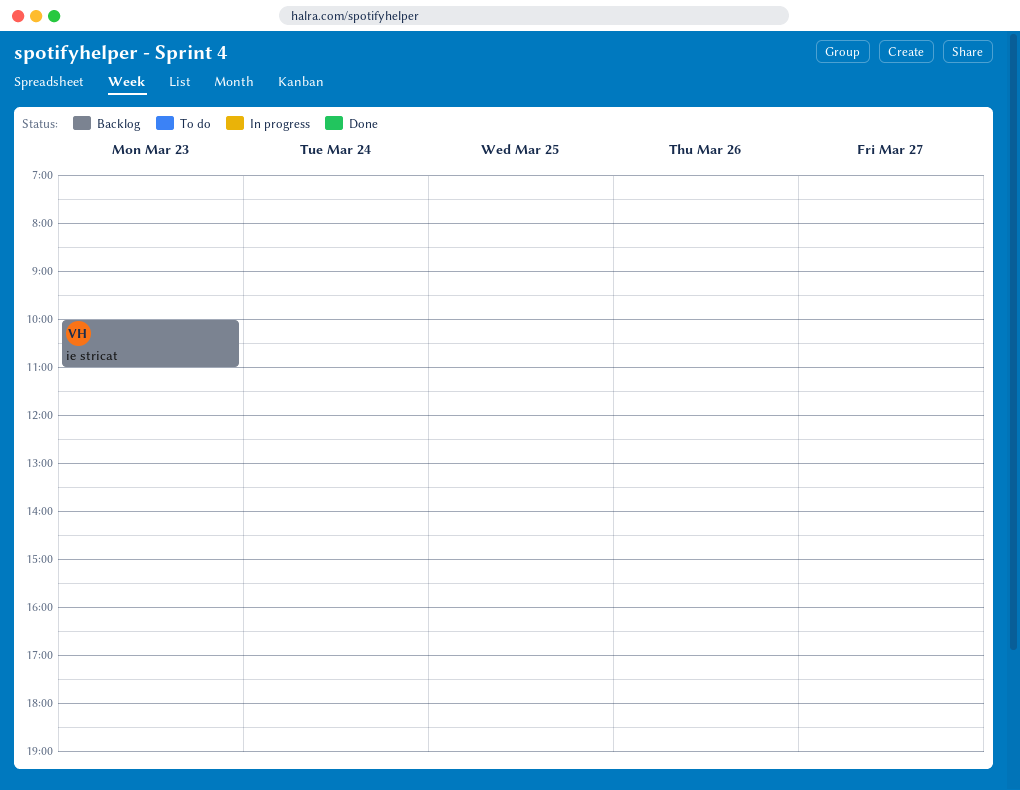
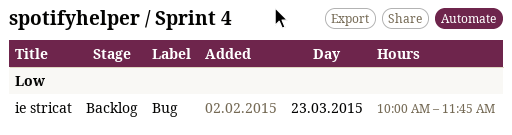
ie stricat, ends: 11:00 -> 11:45

